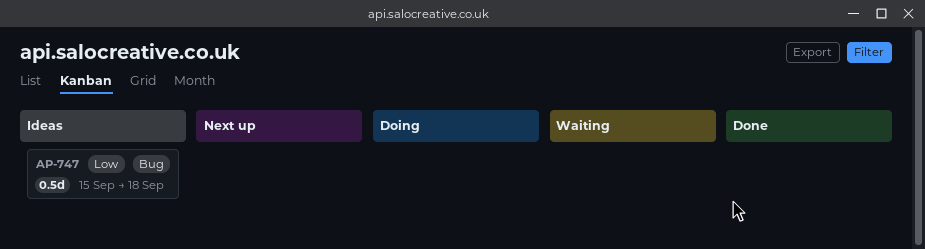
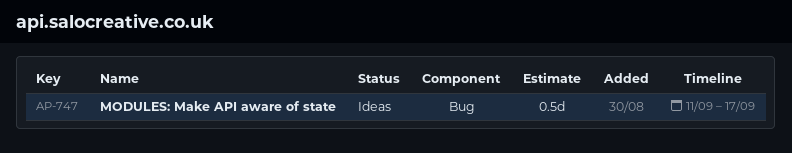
AP-747, start: Sep 15 -> Sep 11
AP-747, due: Sep 18 -> Sep 17

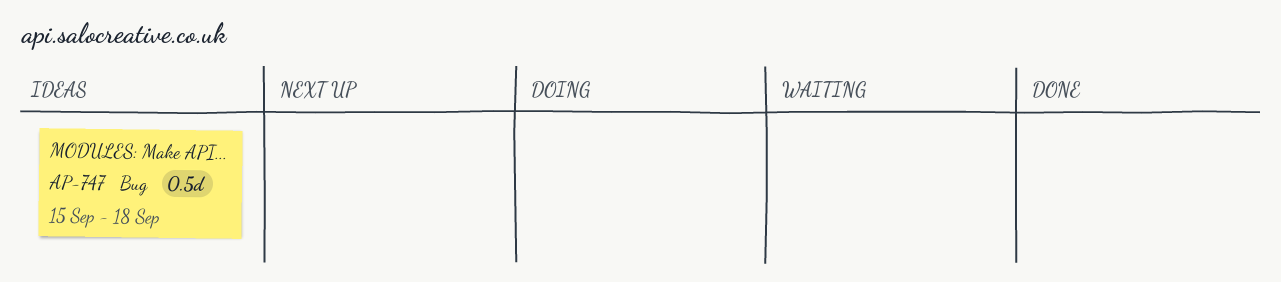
AP-747, start: Sep 11 -> Sep 15
AP-747, due: Sep 17 -> Sep 18

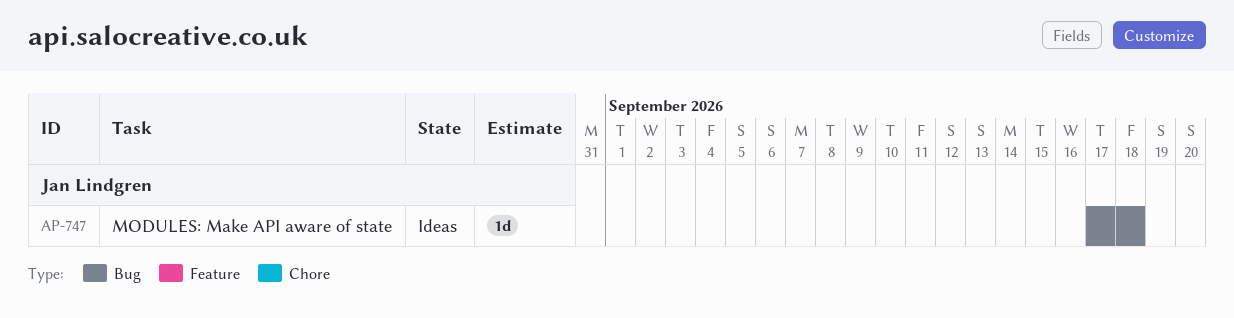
AP-747, estimate: 0.5d -> 1d
AP-747, start: Sep 15 -> Sep 17

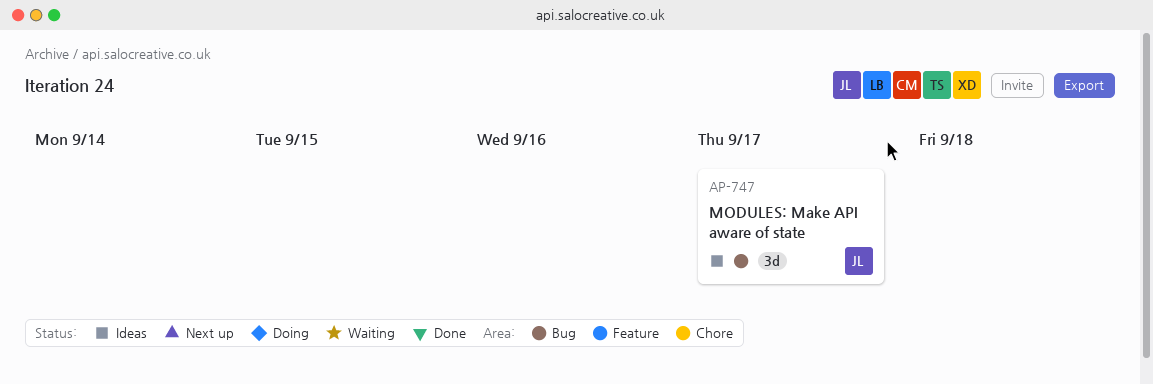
AP-747, estimate: 1d -> 3d
AP-747, due: Sep 18 -> Sep 17

